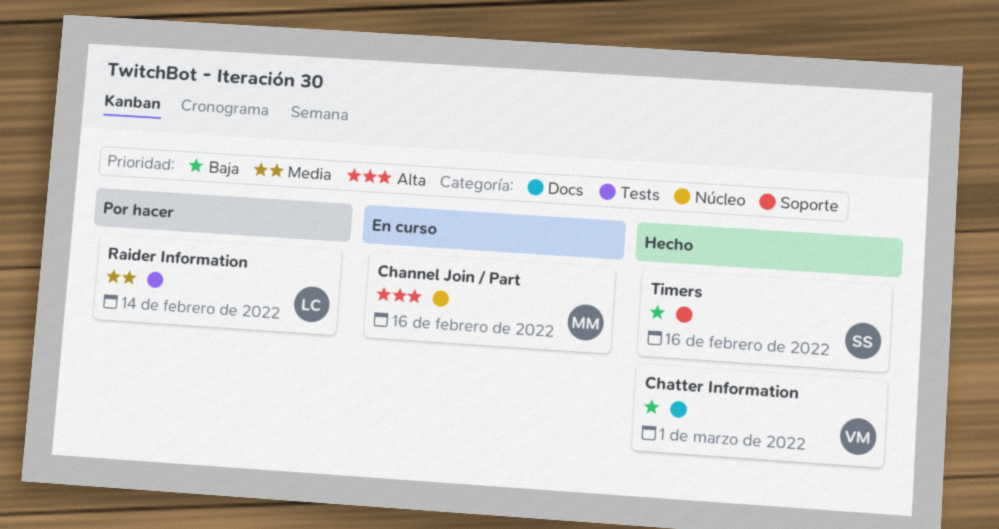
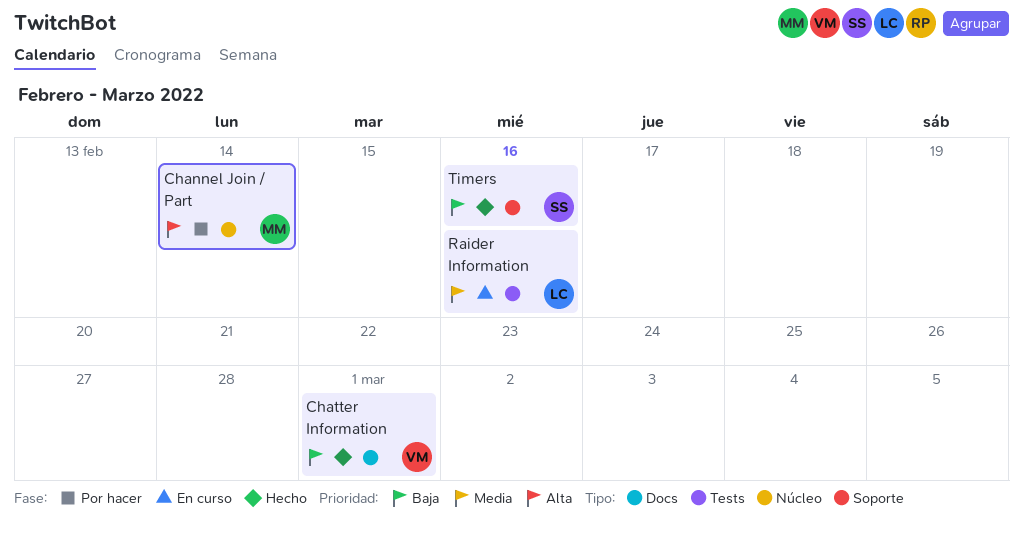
Channel Join / Part, status: En curso -> Por hacer
Channel Join / Part, due: Feb 16 -> Feb 14
Raider Information, status: Por hacer -> En curso
Raider Information, due: Feb 14 -> Feb 16

